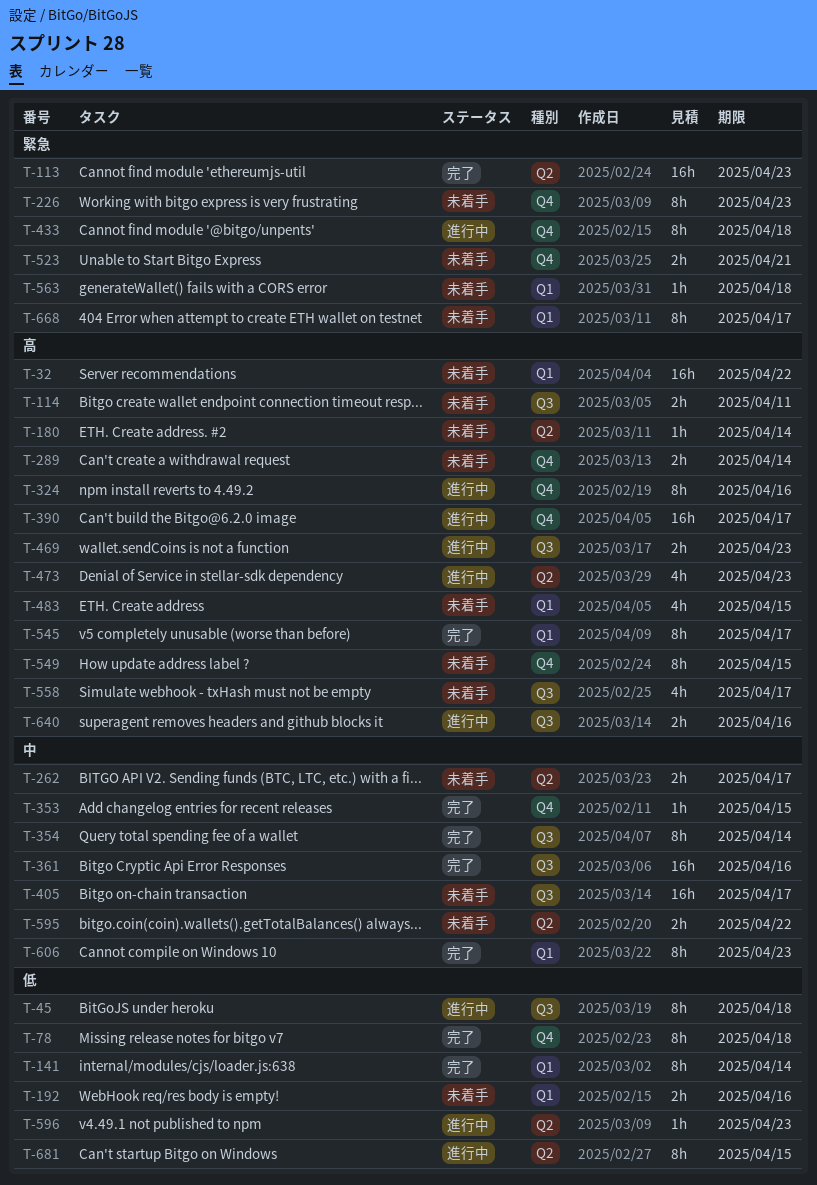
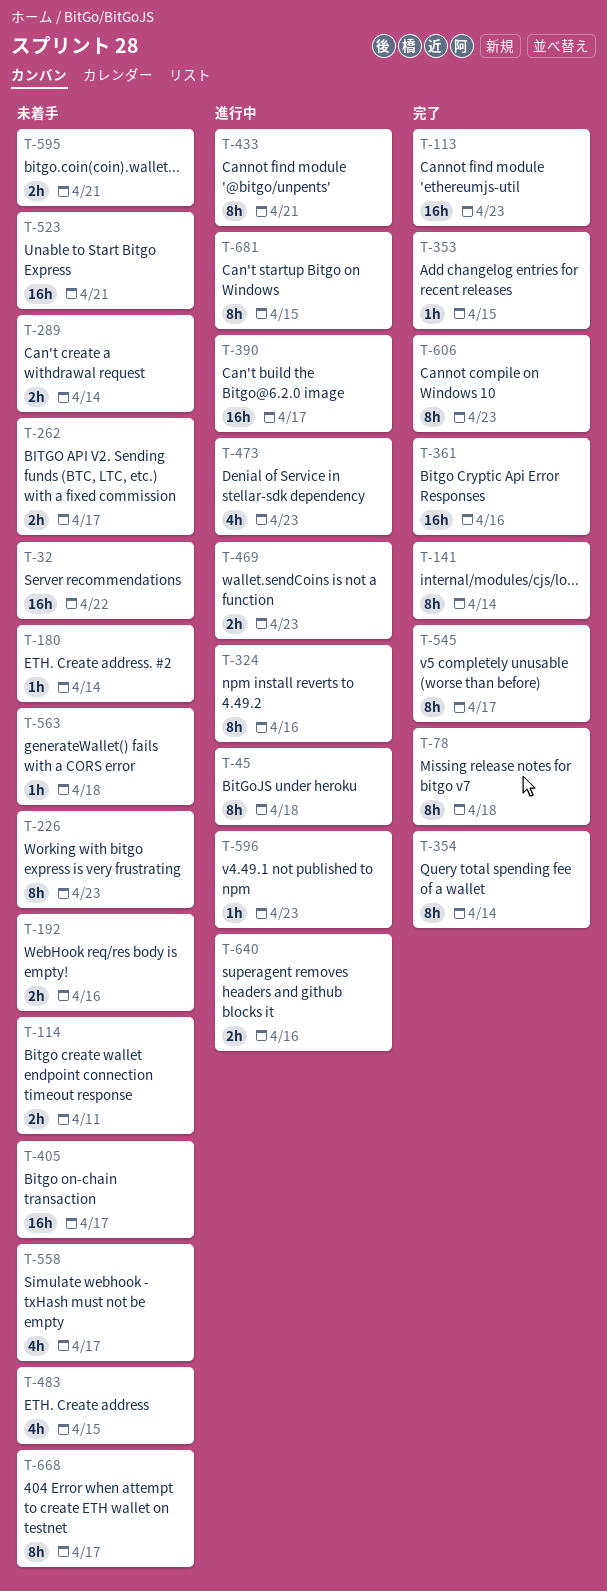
T-433, due: Apr 18 -> Apr 21
T-523, estimate: 2h -> 16h
T-549: present -> none
T-595, due: Apr 22 -> Apr 21

